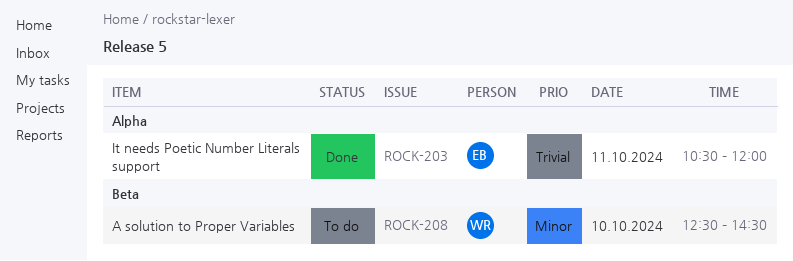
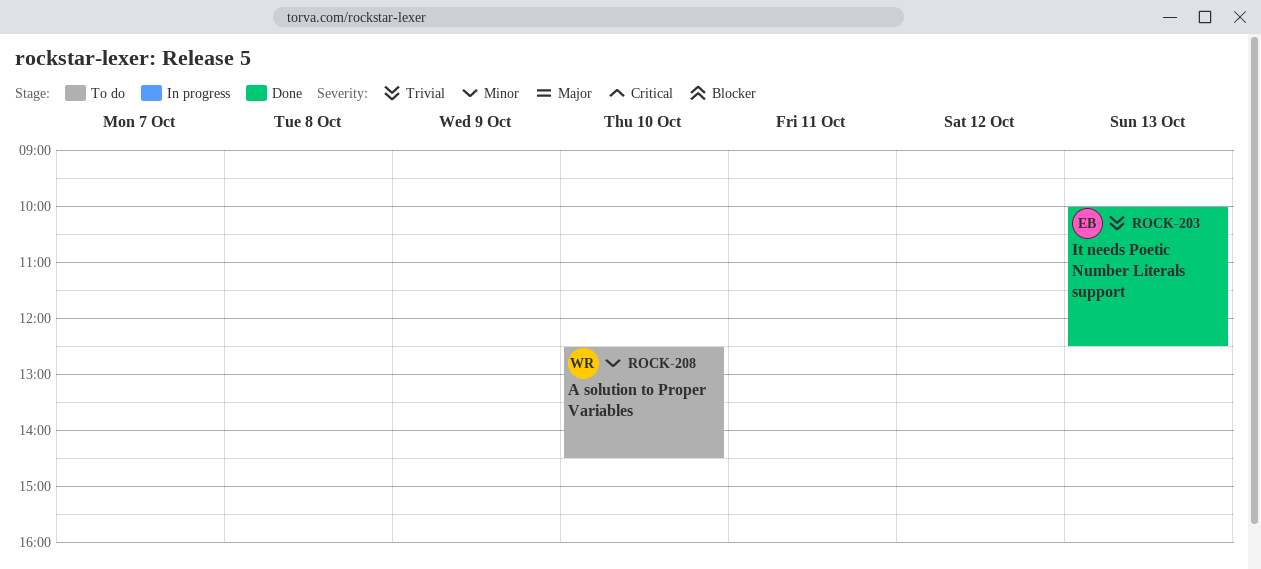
ROCK-203, day: Oct 11 -> Oct 13
ROCK-203, begins: 10:30 -> 10:00
ROCK-203, ends: 12:00 -> 12:30

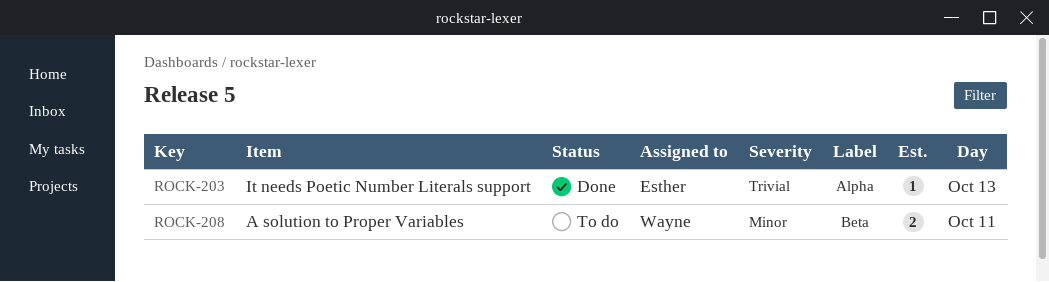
ROCK-208, day: Oct 10 -> Oct 11

